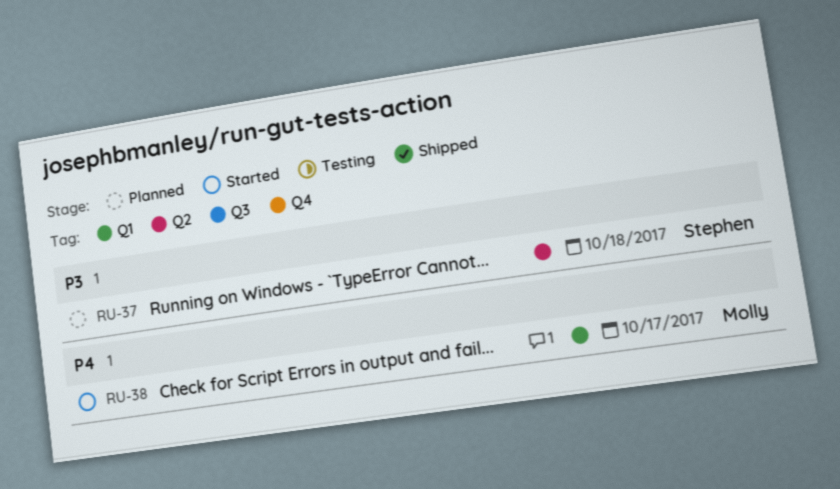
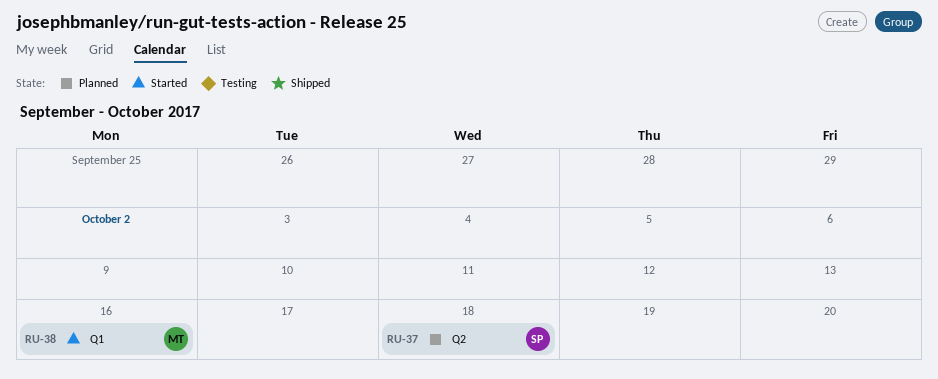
RU-38, due: Oct 17 -> Oct 16

